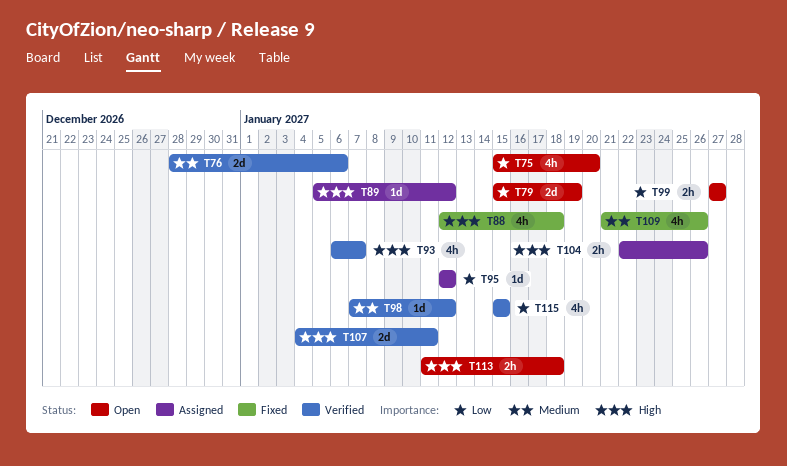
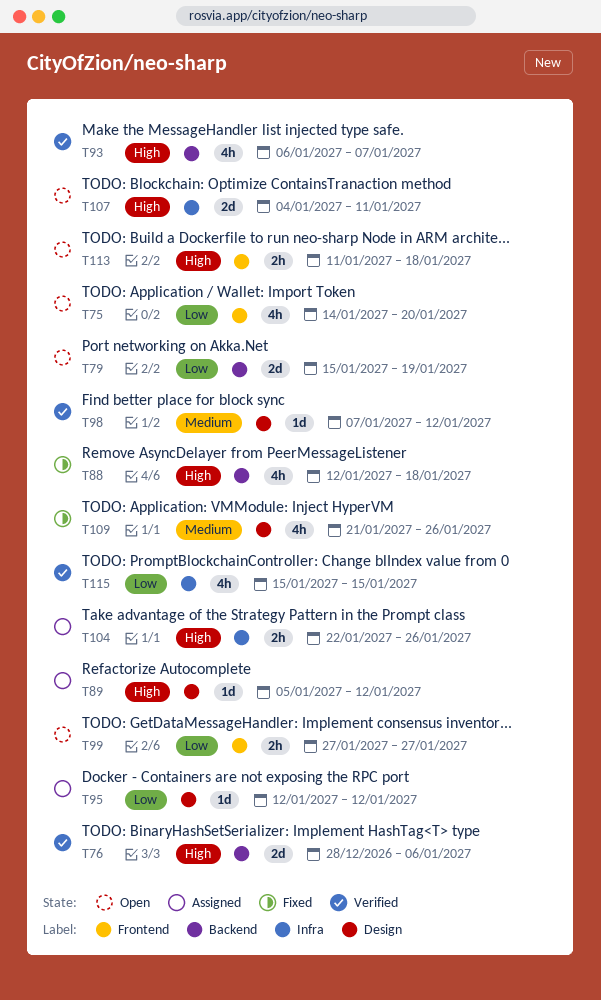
T75, start: Jan 15 -> Jan 14
T76, priority: Medium -> High
T107, status: Verified -> Open

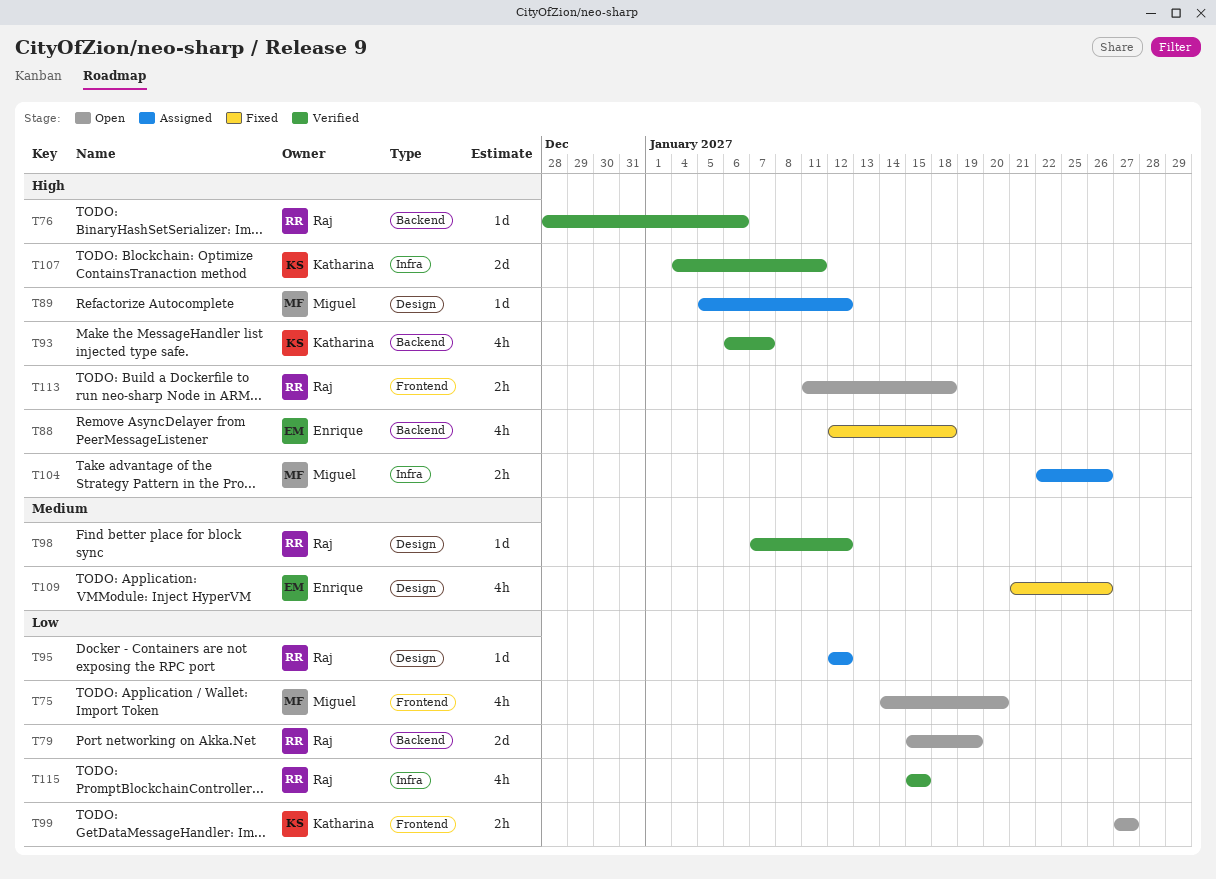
T76, estimate: 2d -> 1d
T107, status: Open -> Verified

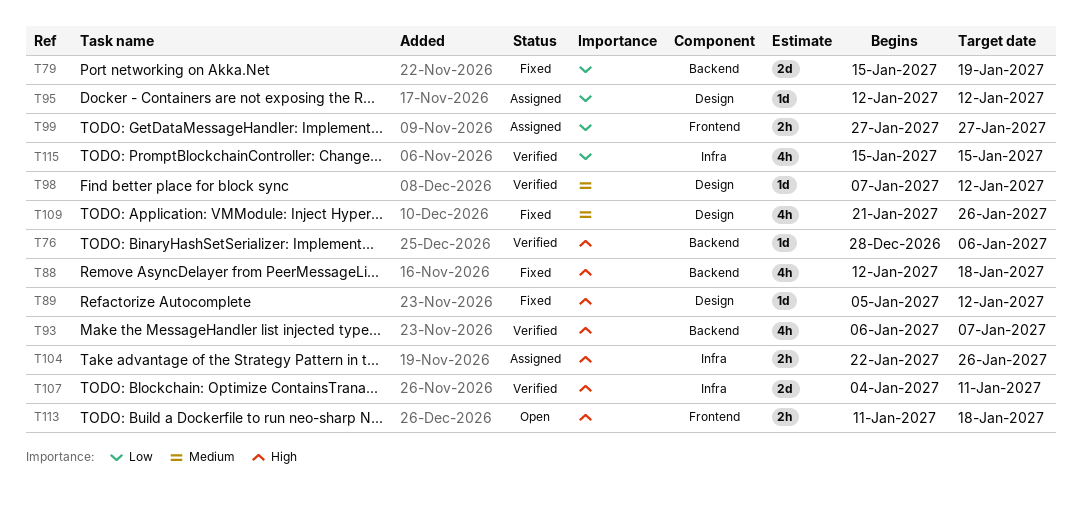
T75: present -> none
T79, status: Open -> Fixed
T89, status: Assigned -> Fixed
T99, status: Open -> Assigned

